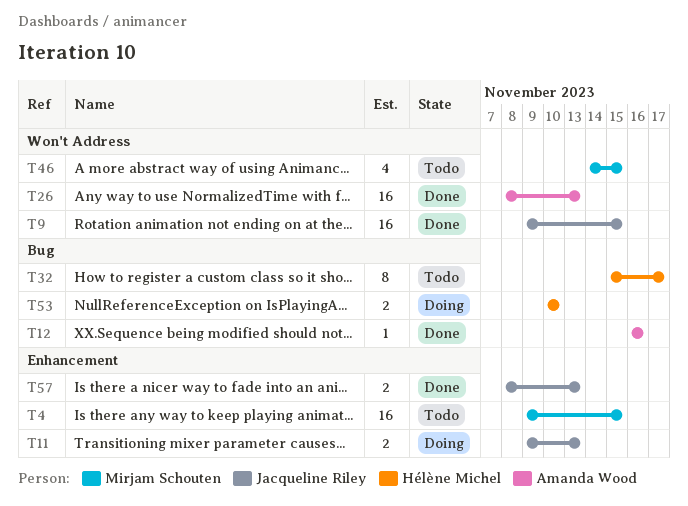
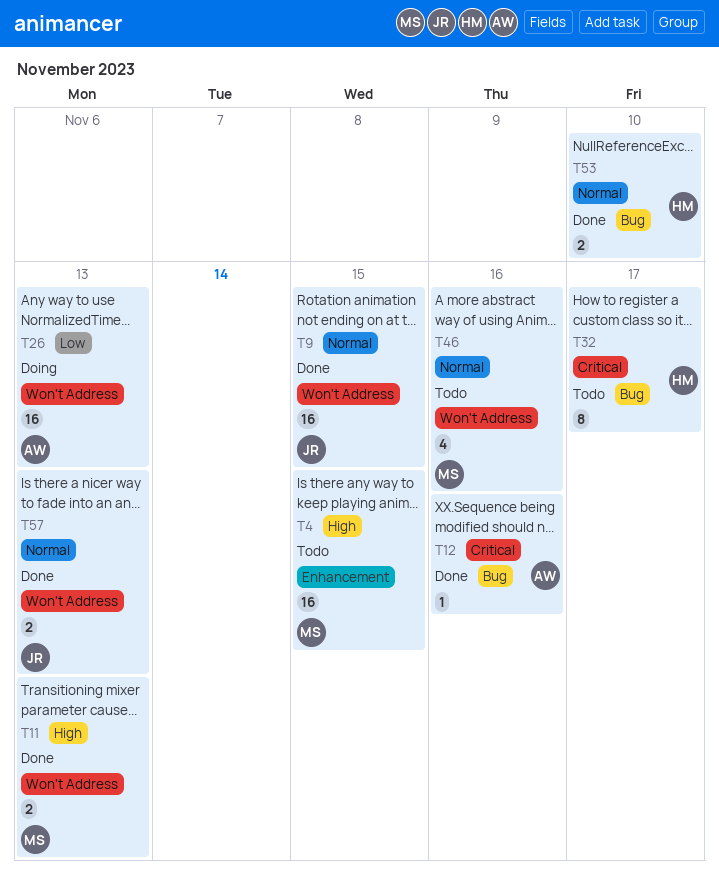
T11, status: Doing -> Done
T11, owner: Jacqueline Riley -> Mirjam Schouten
T11, label: Enhancement -> Won't Address
T26, status: Done -> Doing
T46, due: Nov 15 -> Nov 16
T53, status: Doing -> Done
T57, label: Enhancement -> Won't Address

